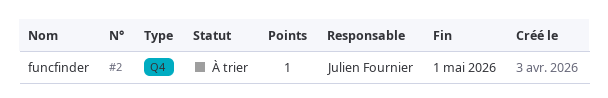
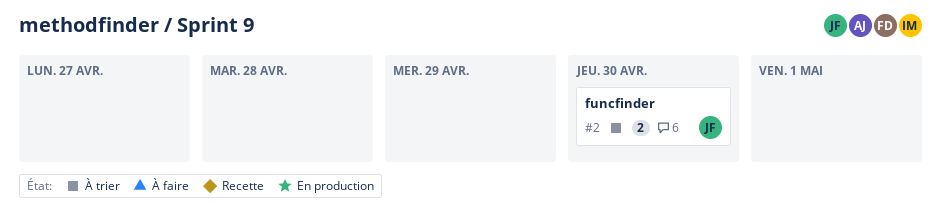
#2, estimate: 1 -> 2
#2, due: May 1 -> Apr 30

